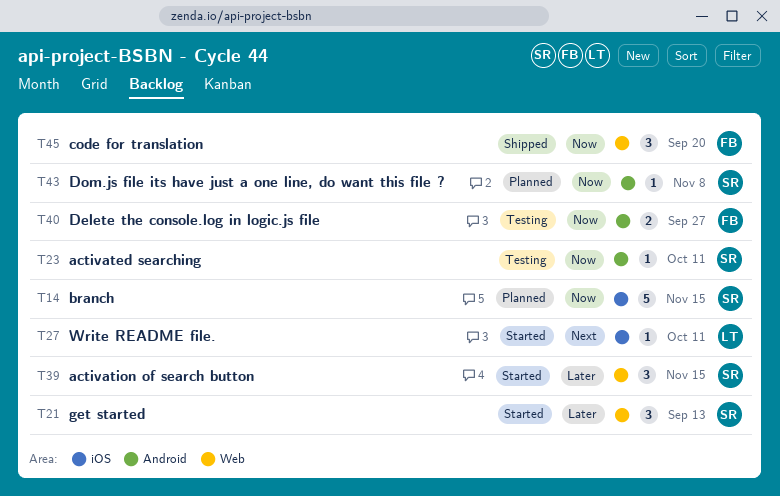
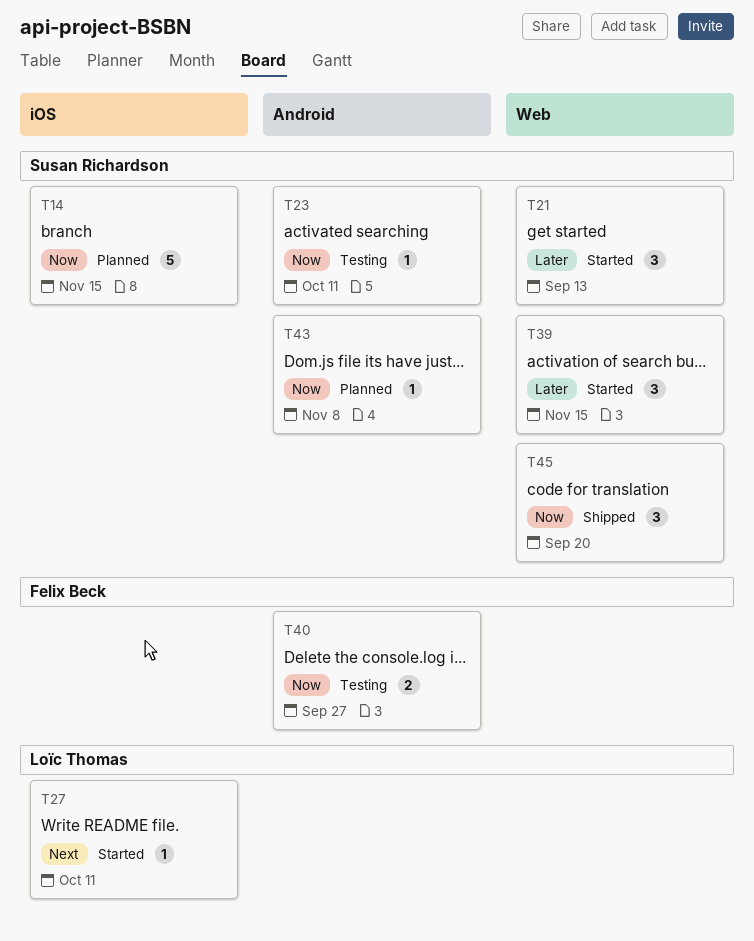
T45, owner: Felix Beck -> Susan Richardson

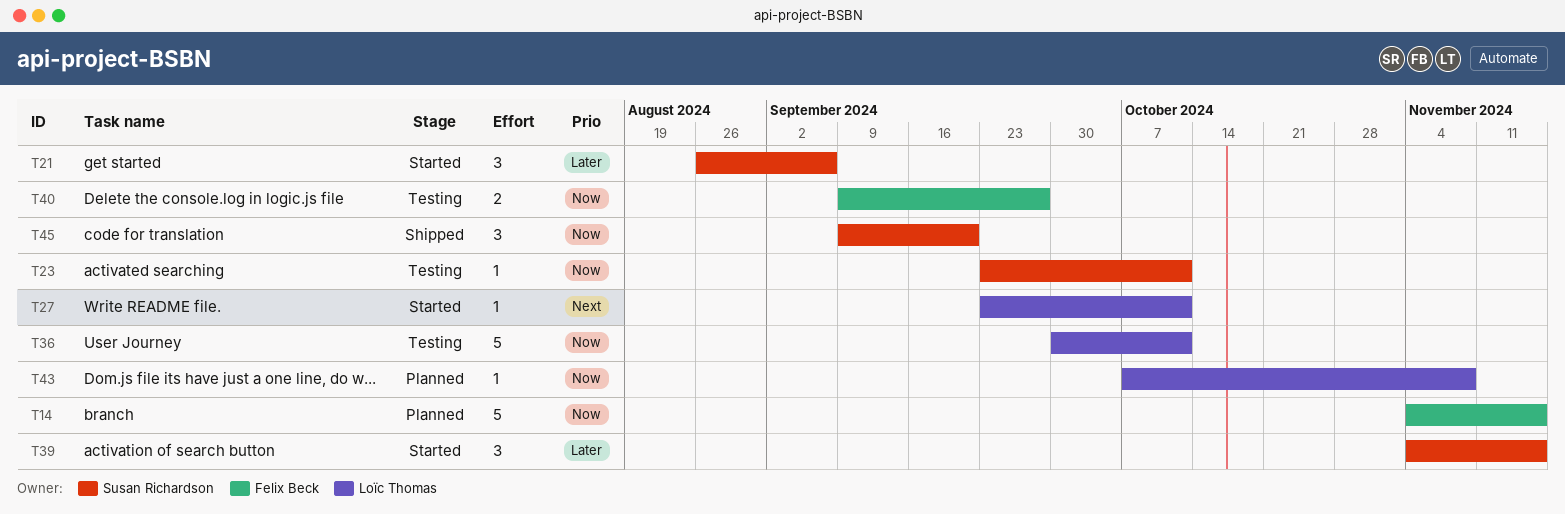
T14, owner: Susan Richardson -> Felix Beck
T21, due: Sep 13 -> Sep 6
T36: none -> present
T43, owner: Susan Richardson -> Loïc Thomas

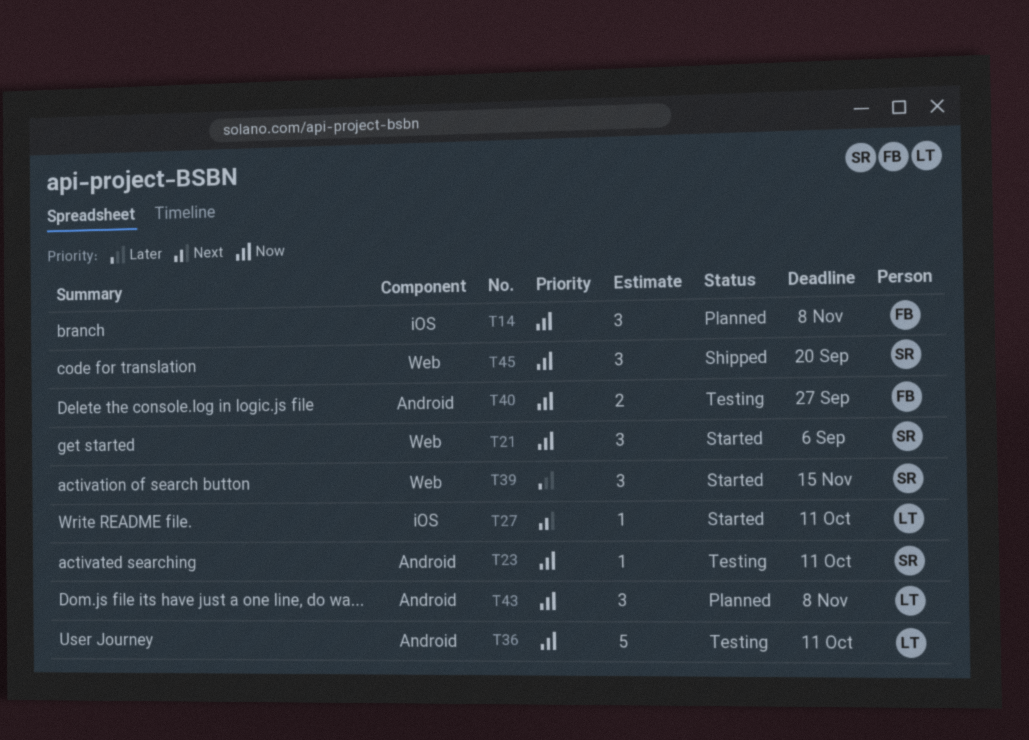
T14, estimate: 5 -> 3
T14, due: Nov 15 -> Nov 8
T21, priority: Later -> Now
T43, estimate: 1 -> 3

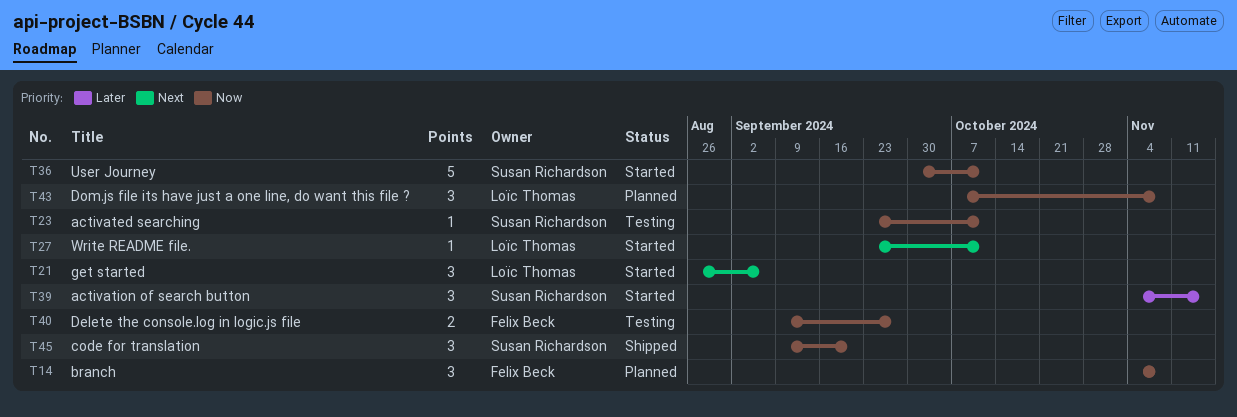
T21, owner: Susan Richardson -> Loïc Thomas
T21, priority: Now -> Next
T36, status: Testing -> Started
T36, owner: Loïc Thomas -> Susan Richardson

